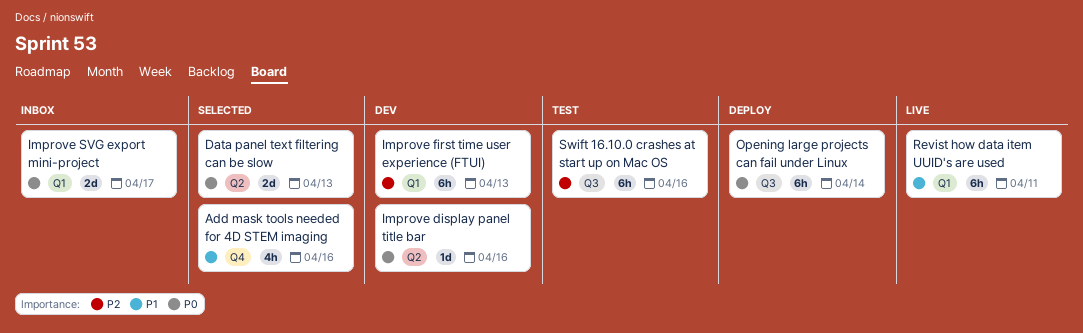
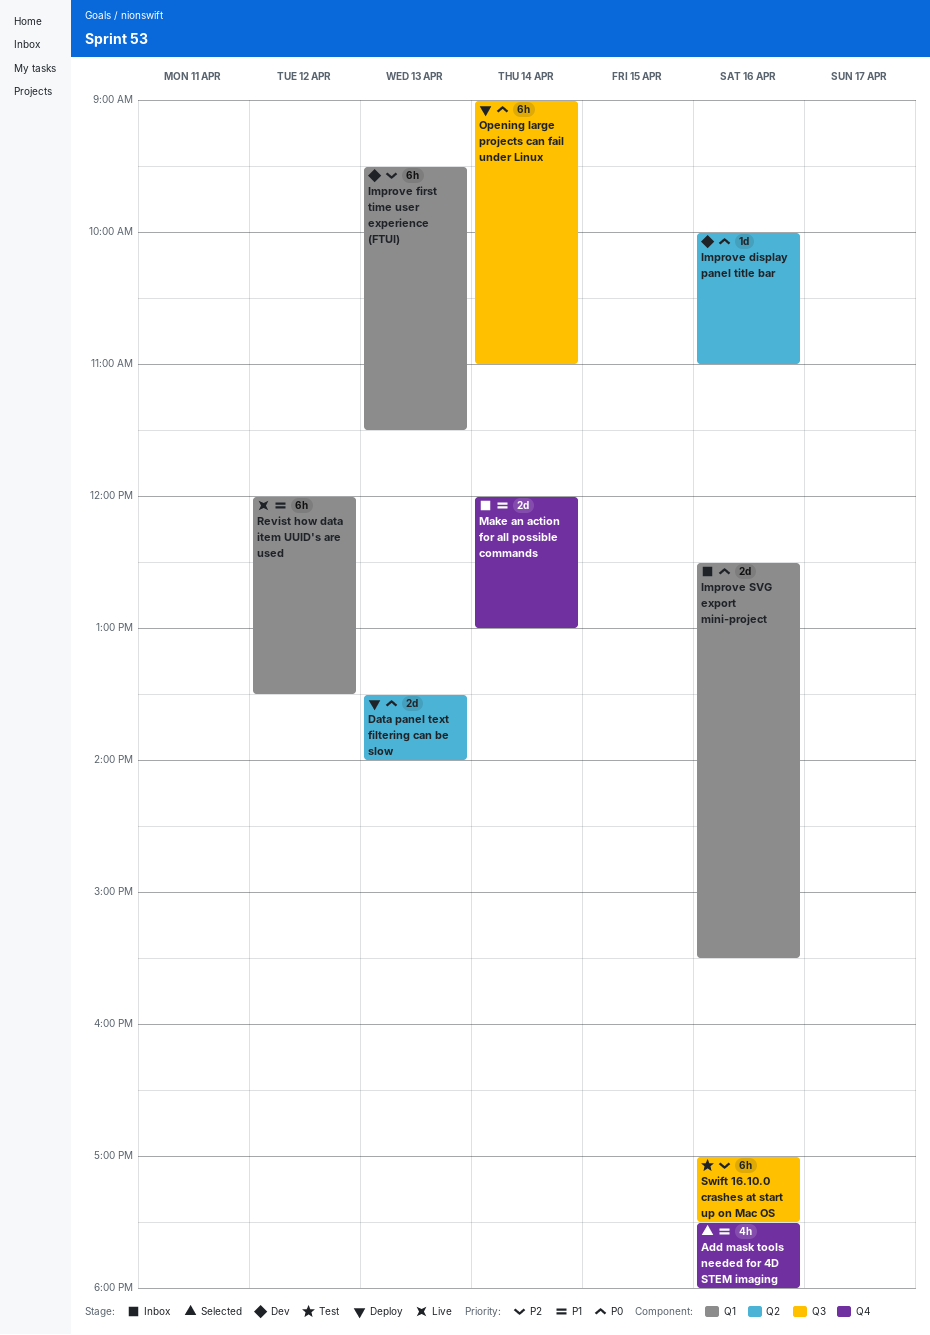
Data panel text filtering can be slow, status: Selected -> Deploy
Improve SVG export mini-project, day: Apr 17 -> Apr 16
Make an action for all possible commands: none -> present
Revist how data item UUID's are used, day: Apr 11 -> Apr 12

